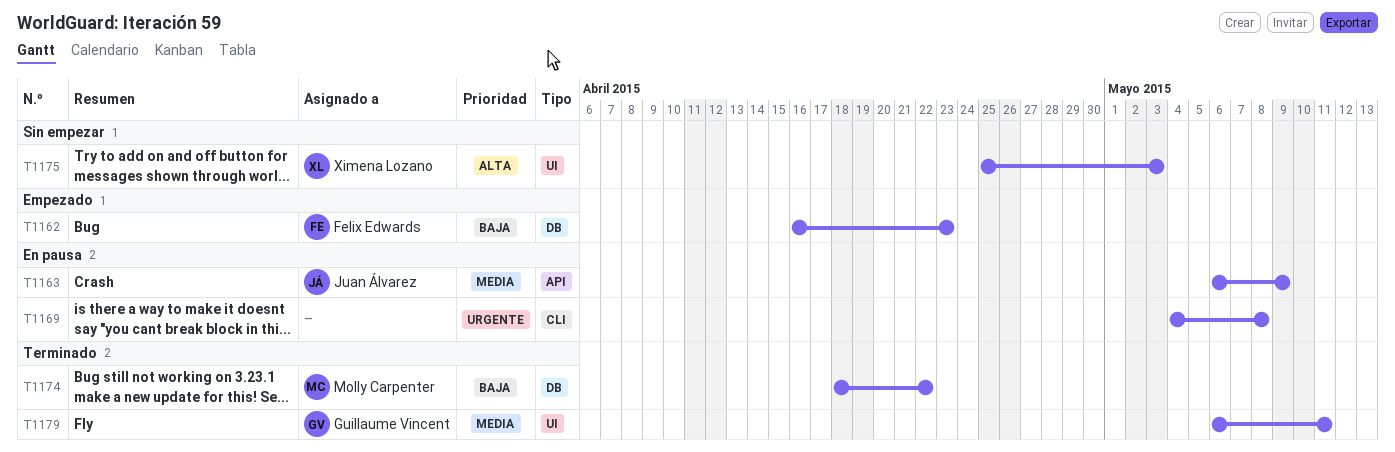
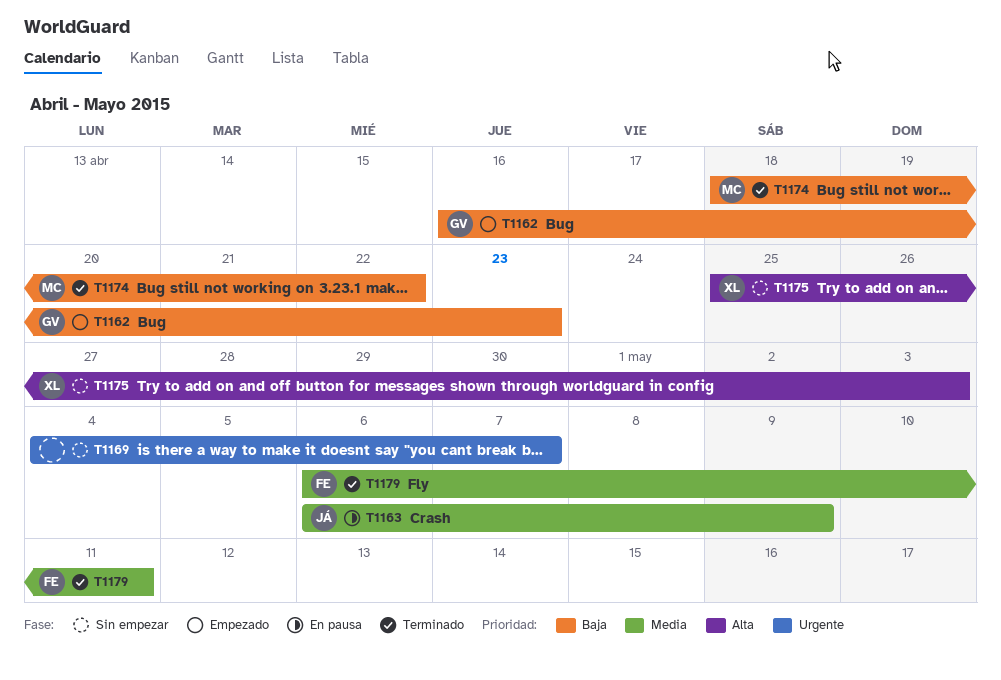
T1162, owner: Felix Edwards -> Guillaume Vincent
T1169, status: En pausa -> Sin empezar
T1169, due: May 8 -> May 7
T1179, owner: Guillaume Vincent -> Felix Edwards

